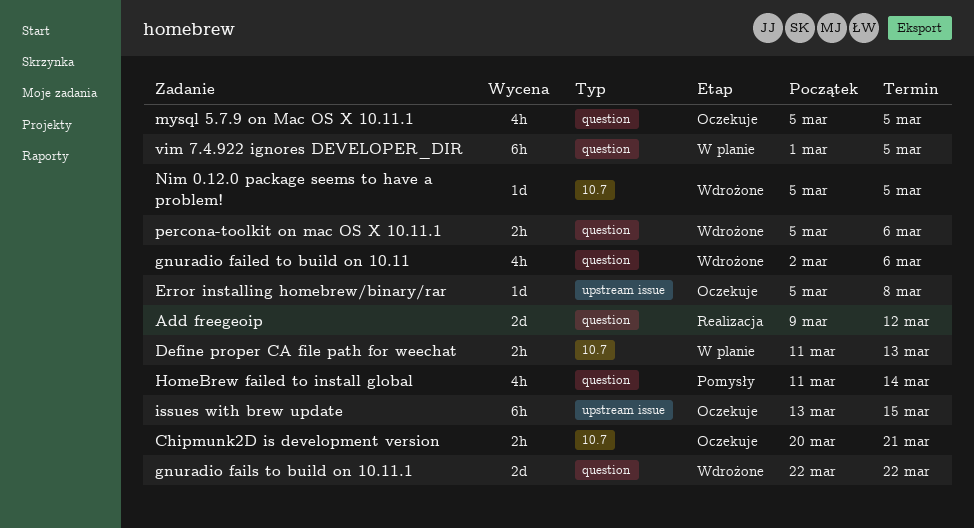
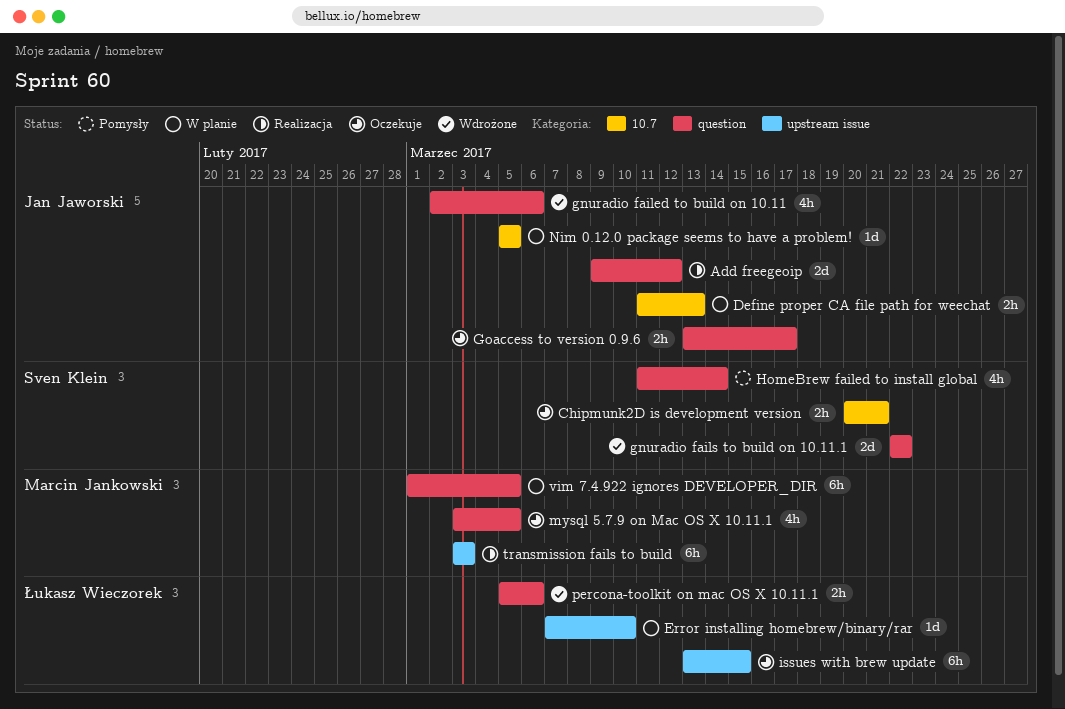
Error installing homebrew/binary/rar, status: Oczekuje -> W planie
Error installing homebrew/binary/rar, start: Mar 5 -> Mar 7
Error installing homebrew/binary/rar, due: Mar 8 -> Mar 10
Goaccess to version 0.9.6: none -> present
mysql 5.7.9 on Mac OS X 10.11.1, start: Mar 5 -> Mar 3
Nim 0.12.0 package seems to have a problem!, status: Wdrożone -> W planie
transmission fails to build: none -> present

